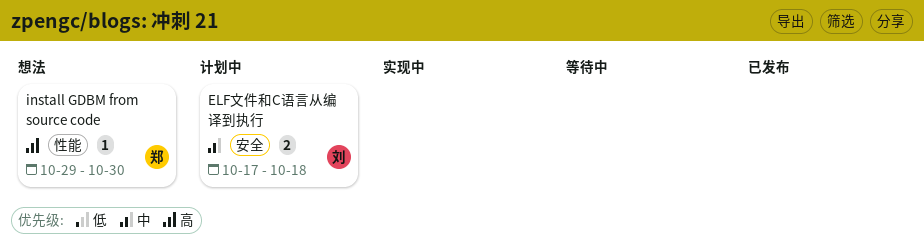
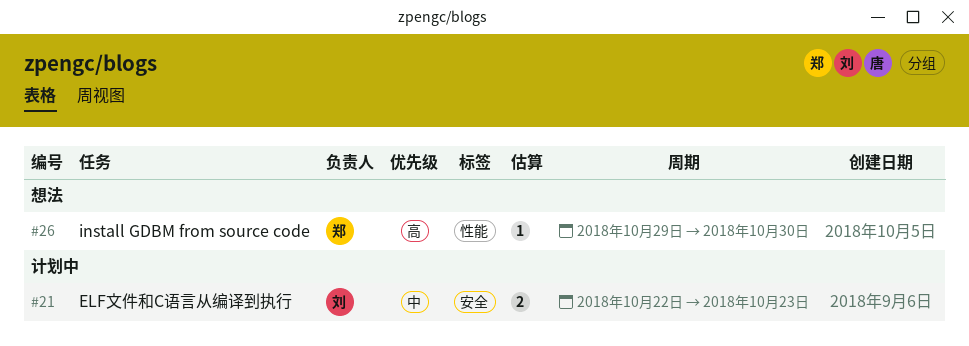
ELF文件和C语言从编译到执行, start: Oct 17 -> Oct 22
ELF文件和C语言从编译到执行, due: Oct 18 -> Oct 23

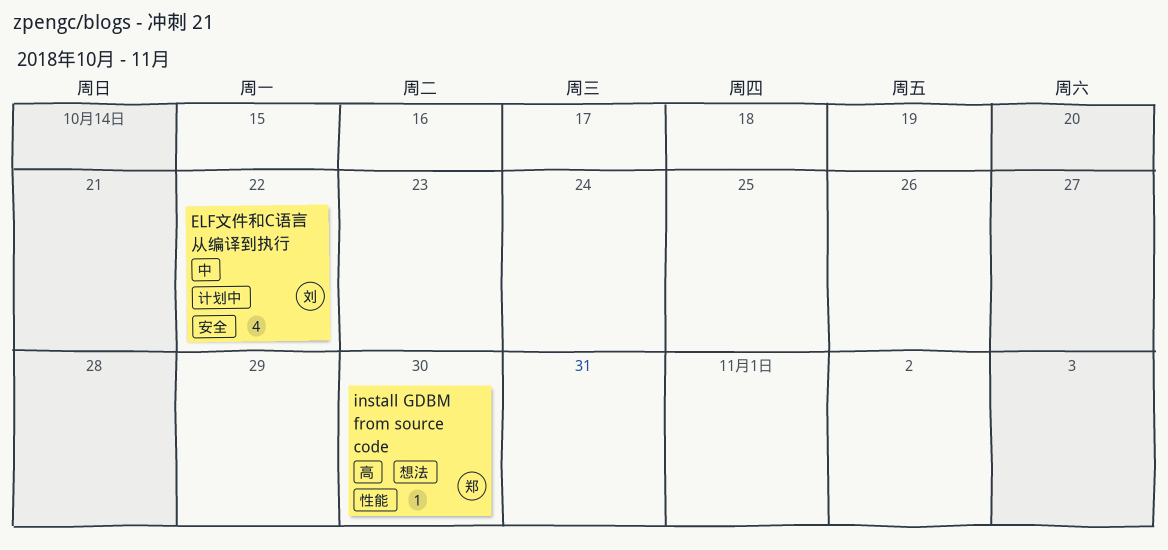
ELF文件和C语言从编译到执行, estimate: 2 -> 4
ELF文件和C语言从编译到执行, due: Oct 23 -> Oct 22

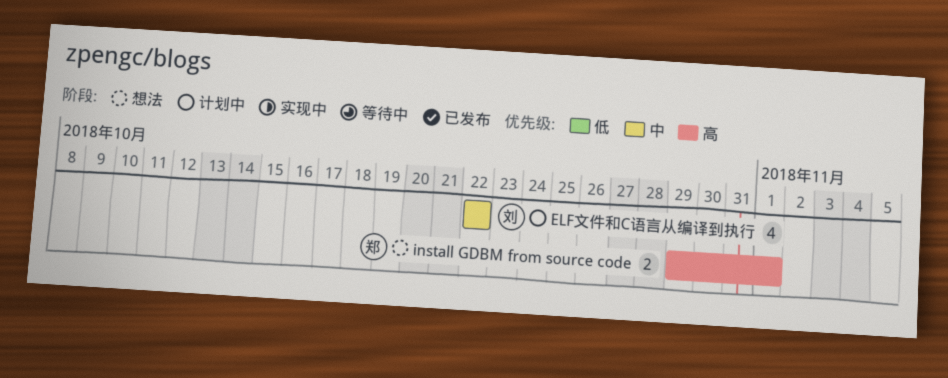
install GDBM from source code, estimate: 1 -> 2
install GDBM from source code, due: Oct 30 -> Nov 1

